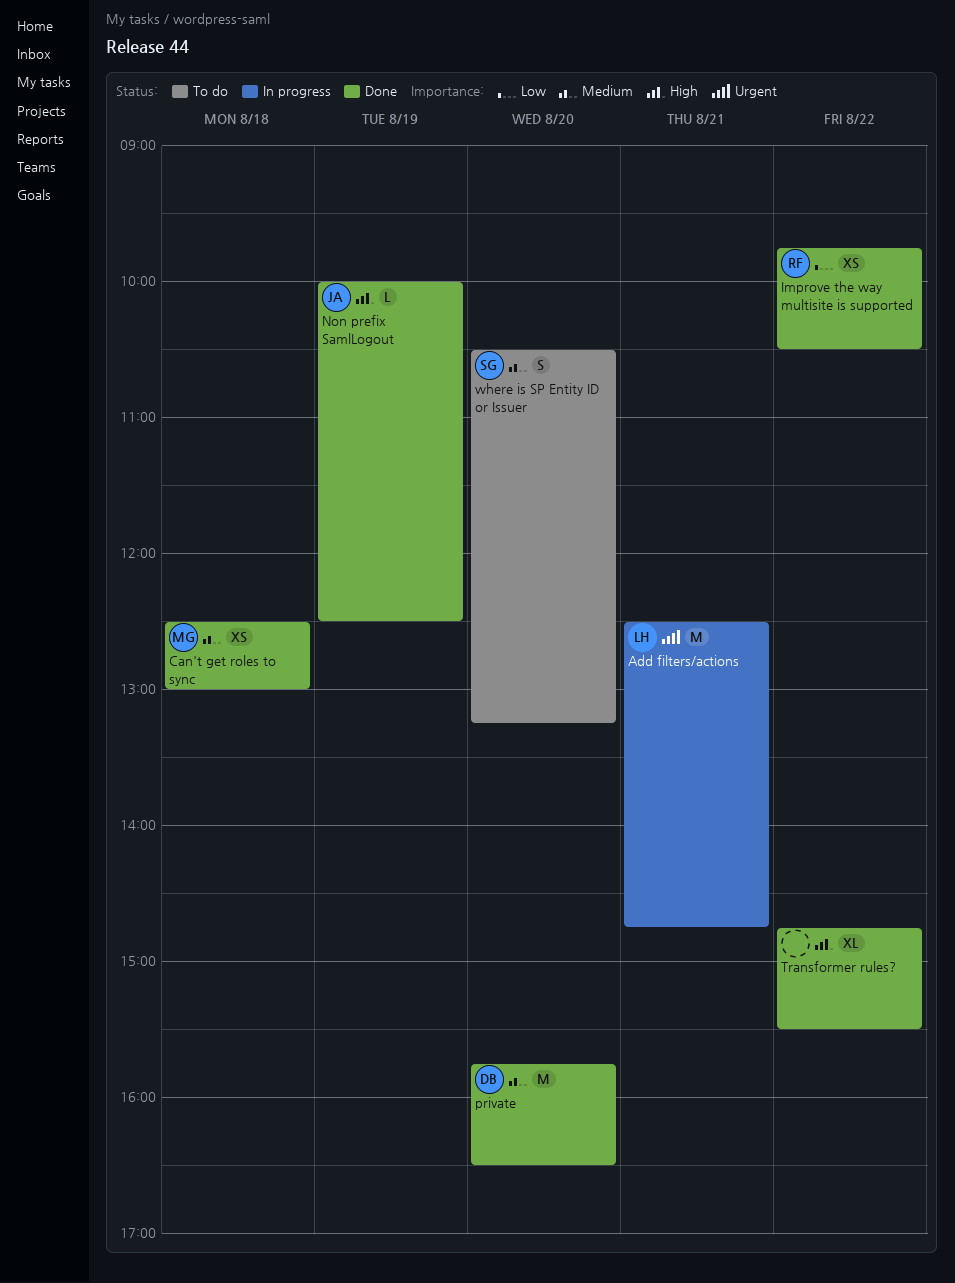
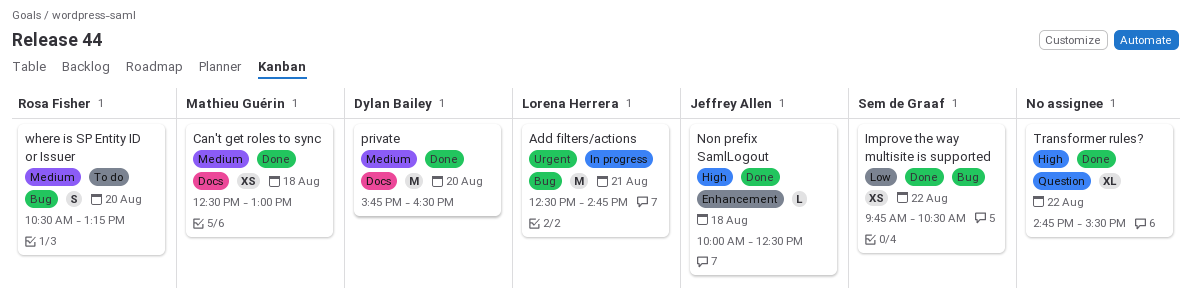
Improve the way multisite is supported, owner: Rosa Fisher -> Sem de Graaf
Non prefix SamlLogout, day: Aug 19 -> Aug 18
where is SP Entity ID or Issuer, owner: Sem de Graaf -> Rosa Fisher

